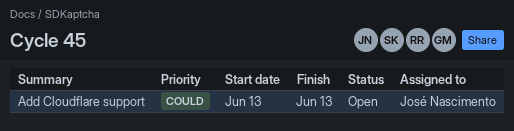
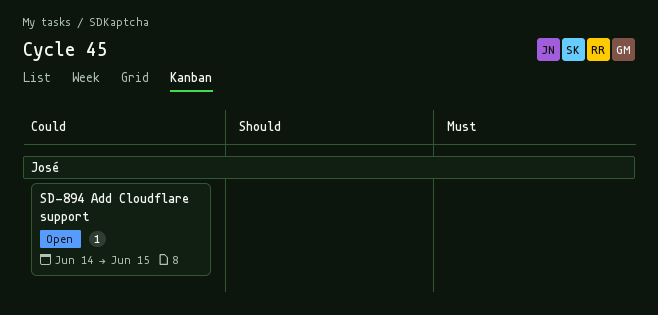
Add Cloudflare support, start: Jun 13 -> Jun 14
Add Cloudflare support, due: Jun 13 -> Jun 15

